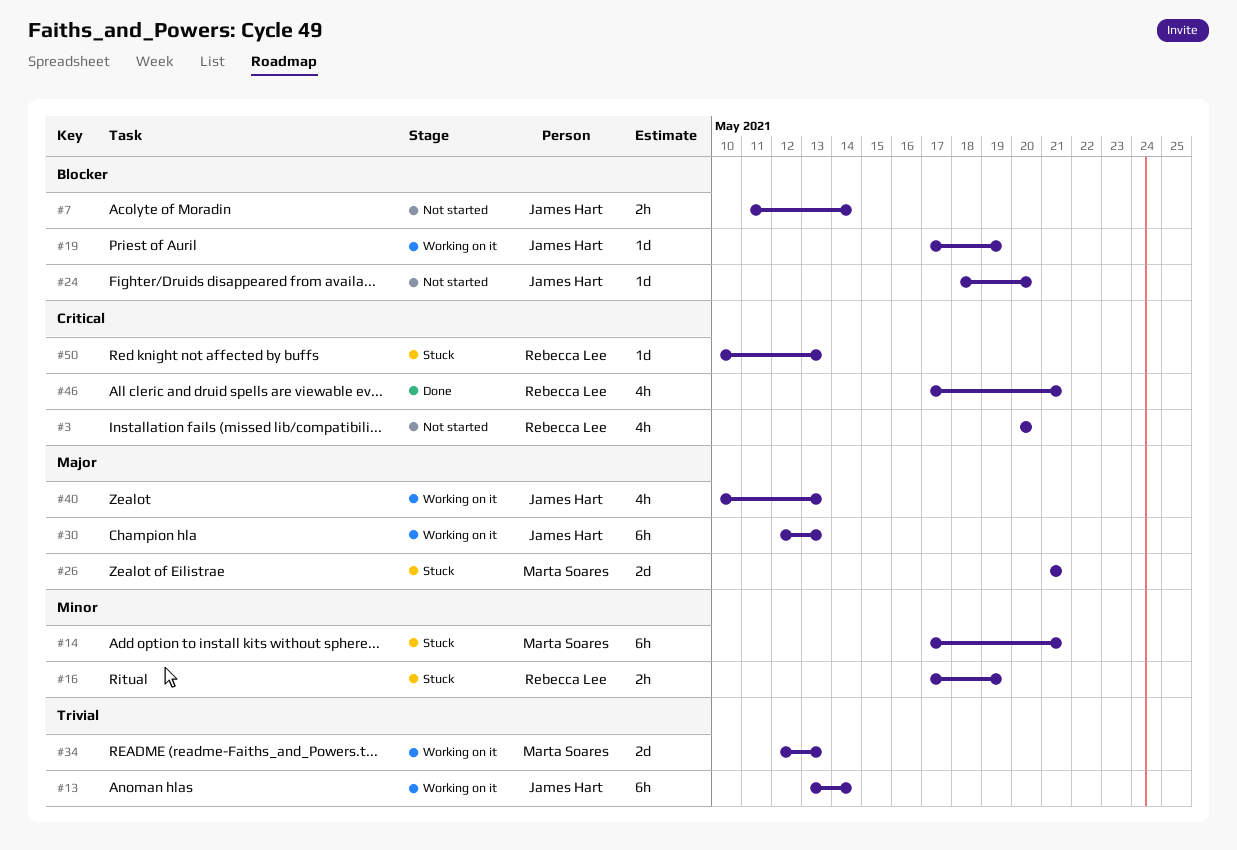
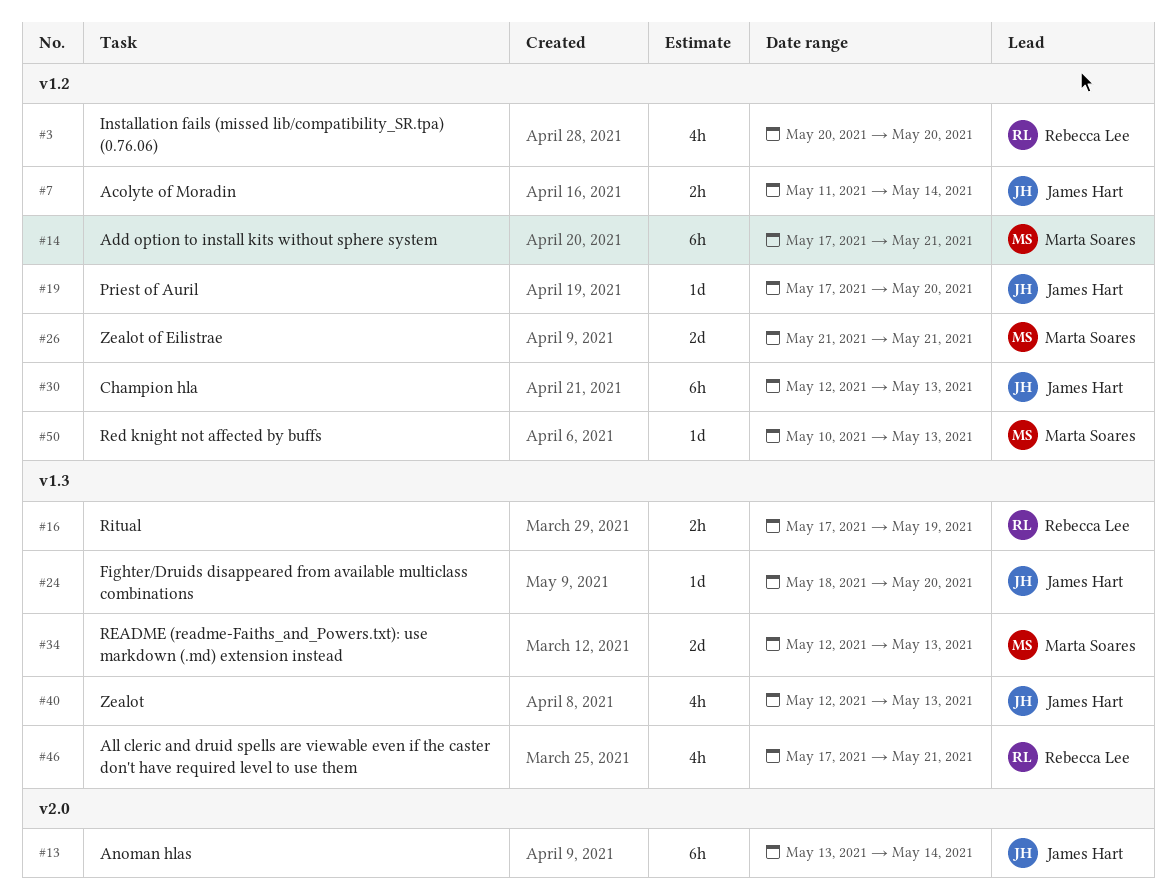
#19, due: May 19 -> May 20
#40, start: May 10 -> May 12
#50, owner: Rebecca Lee -> Marta Soares

